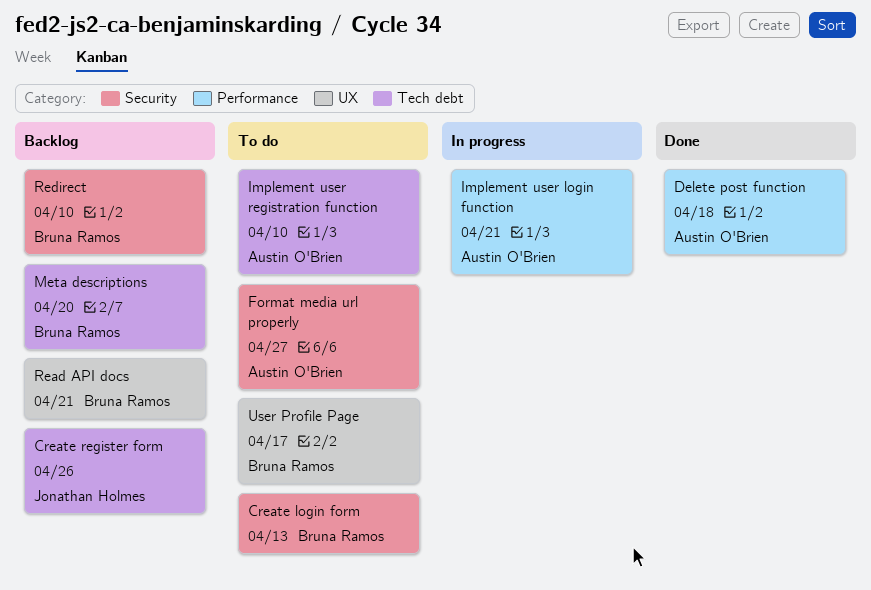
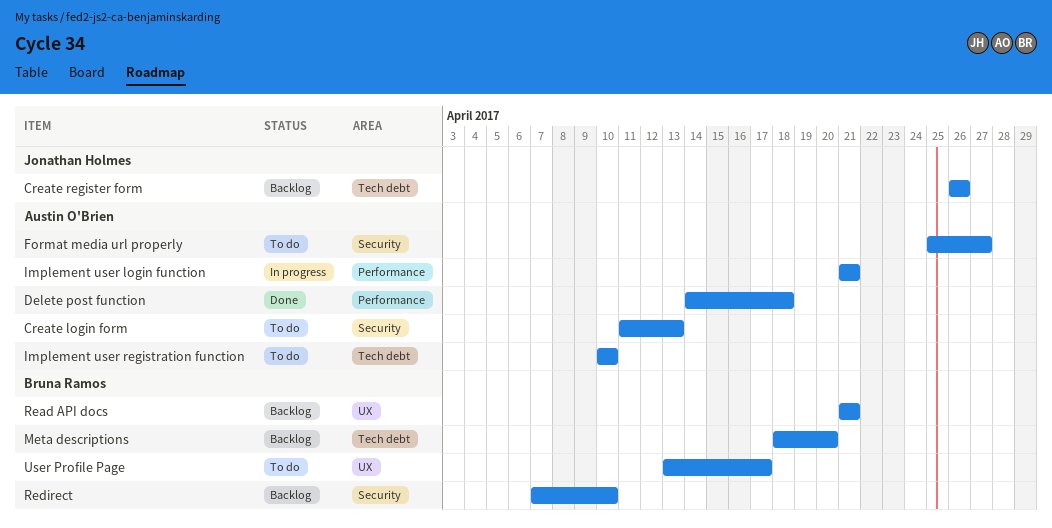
Create login form, owner: Bruna Ramos -> Austin O'Brien

